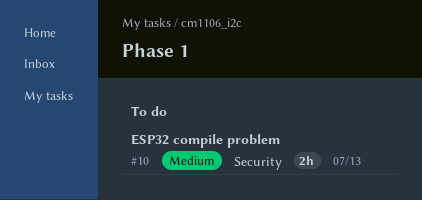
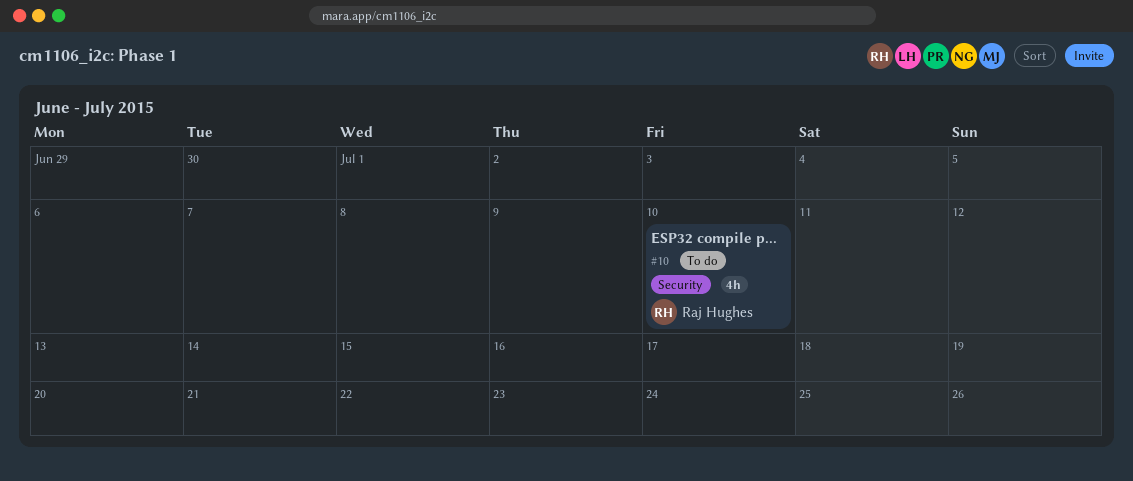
#10, estimate: 2h -> 4h
#10, due: Jul 13 -> Jul 10

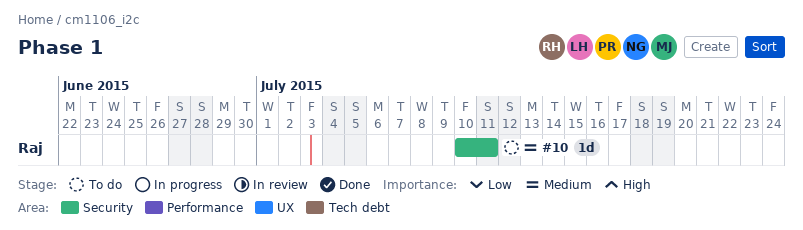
#10, estimate: 4h -> 1d
#10, due: Jul 10 -> Jul 11

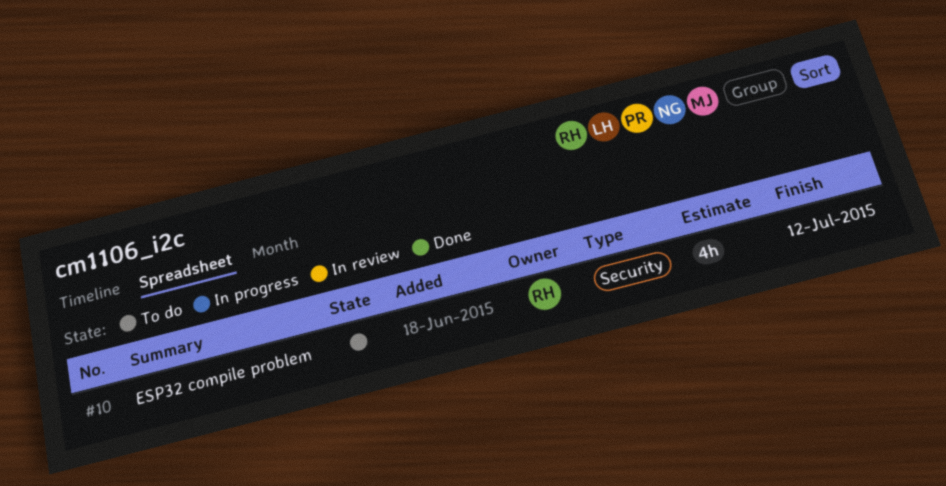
#10, estimate: 1d -> 4h
#10, due: Jul 11 -> Jul 12

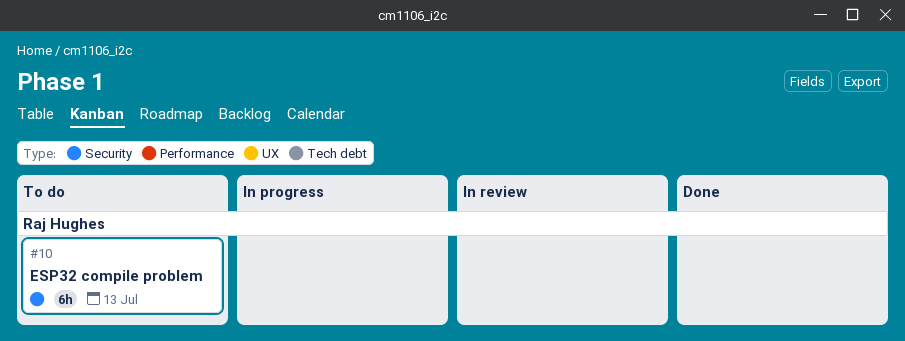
#10, estimate: 4h -> 6h
#10, due: Jul 12 -> Jul 13

